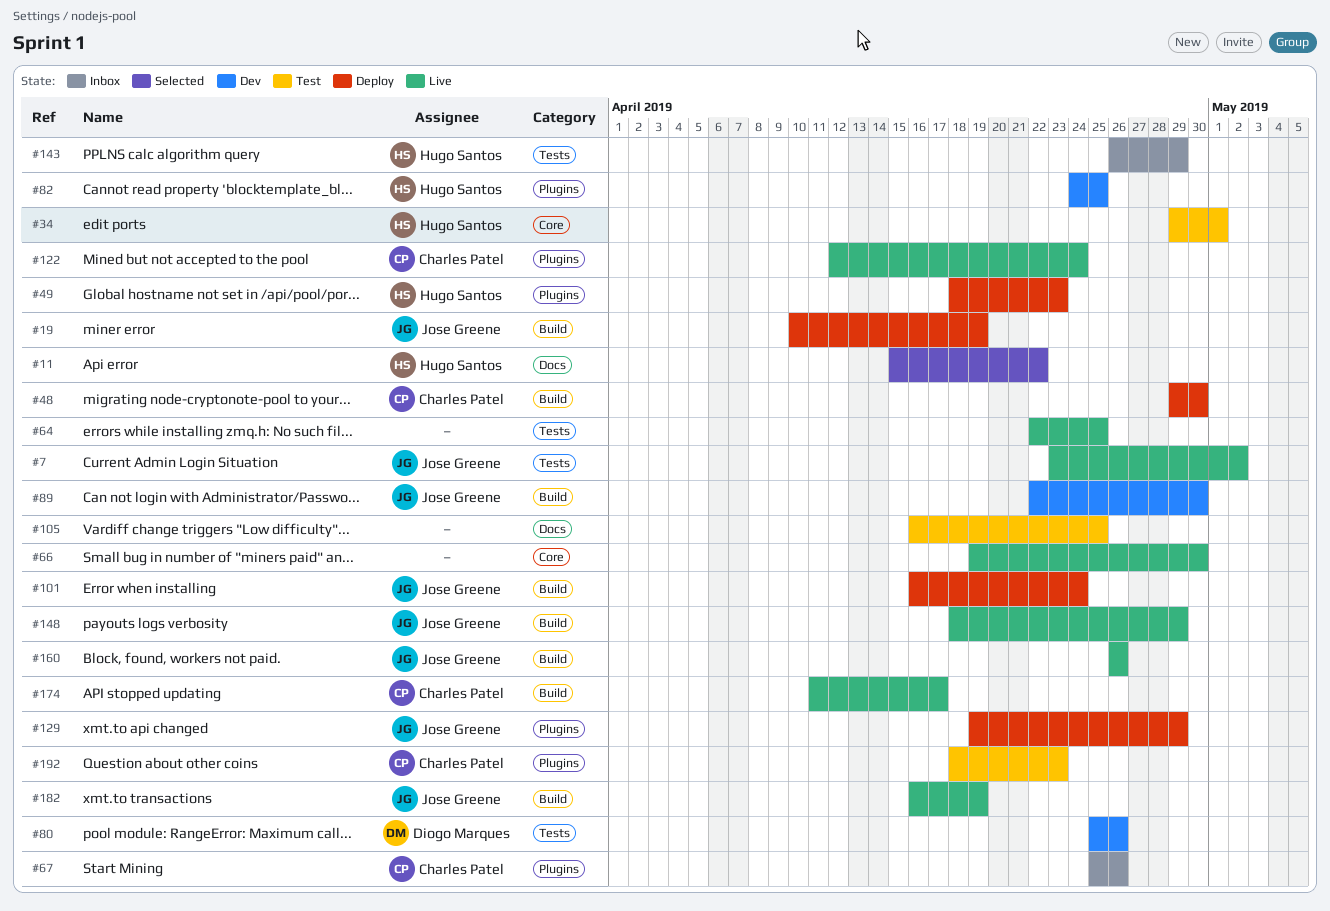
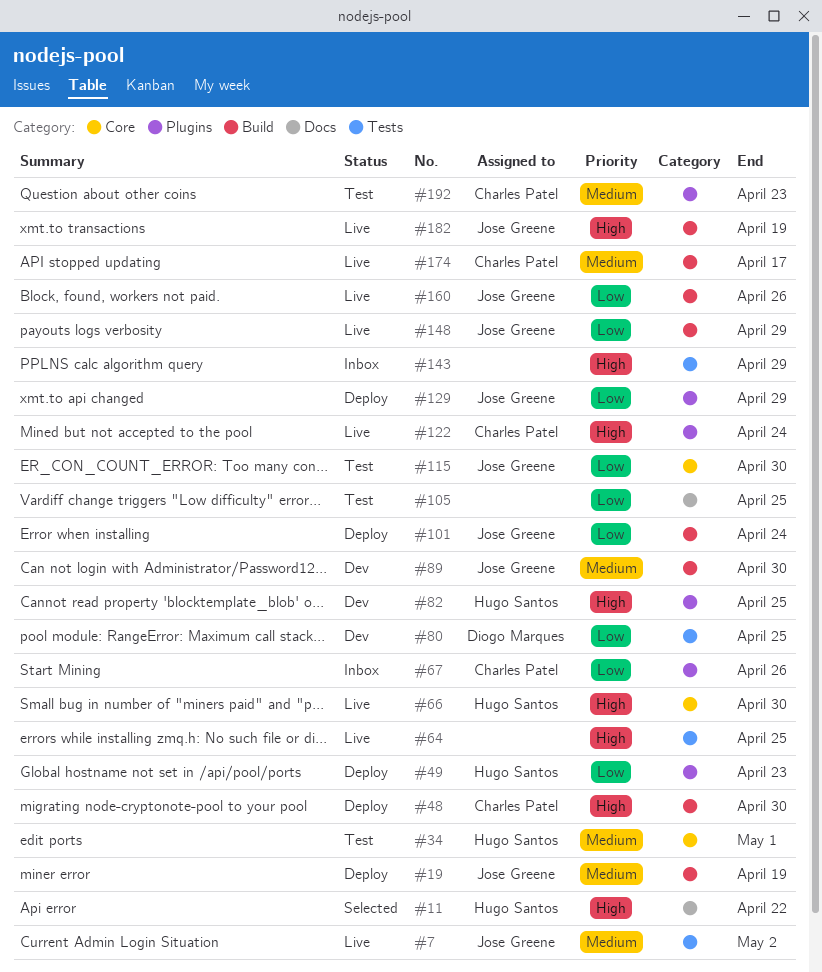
#66, owner: none -> Hugo Santos
#80, due: Apr 26 -> Apr 25
#115: none -> present
#143, owner: Hugo Santos -> none

